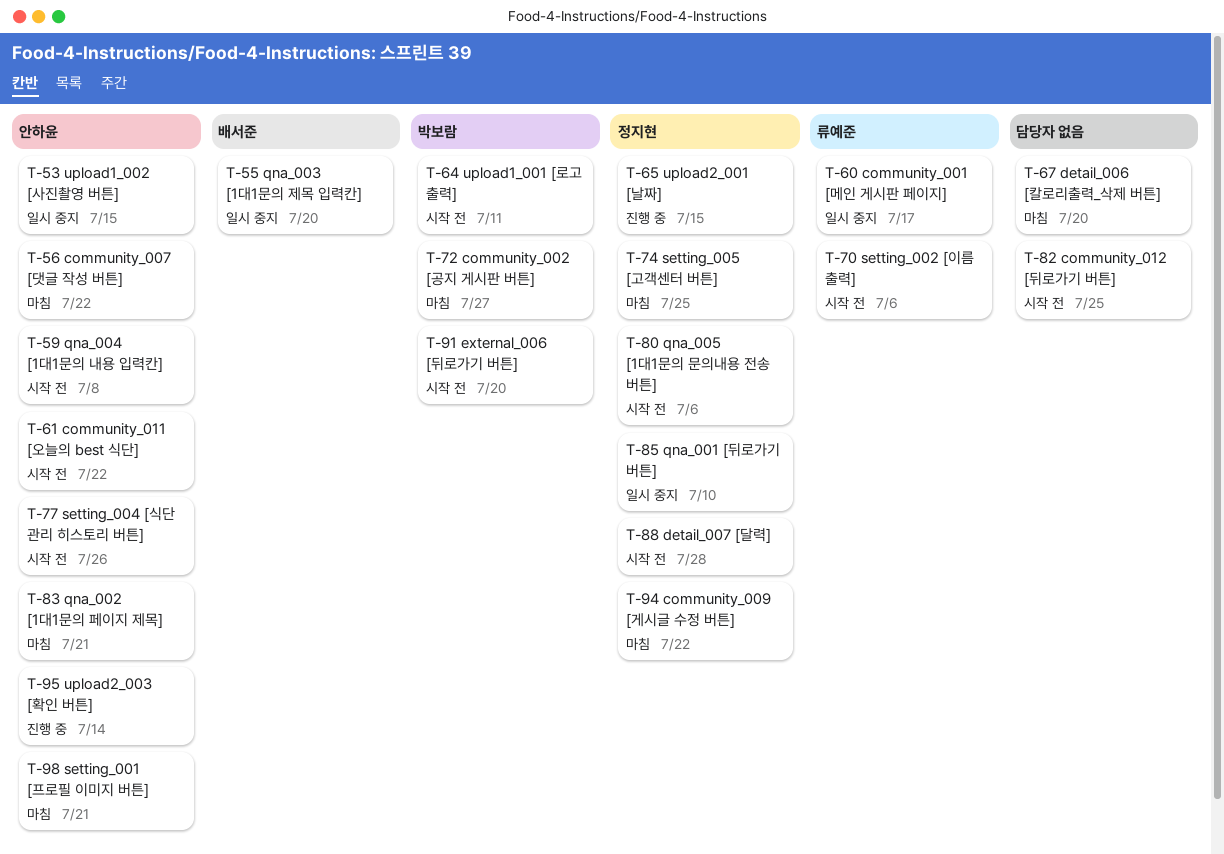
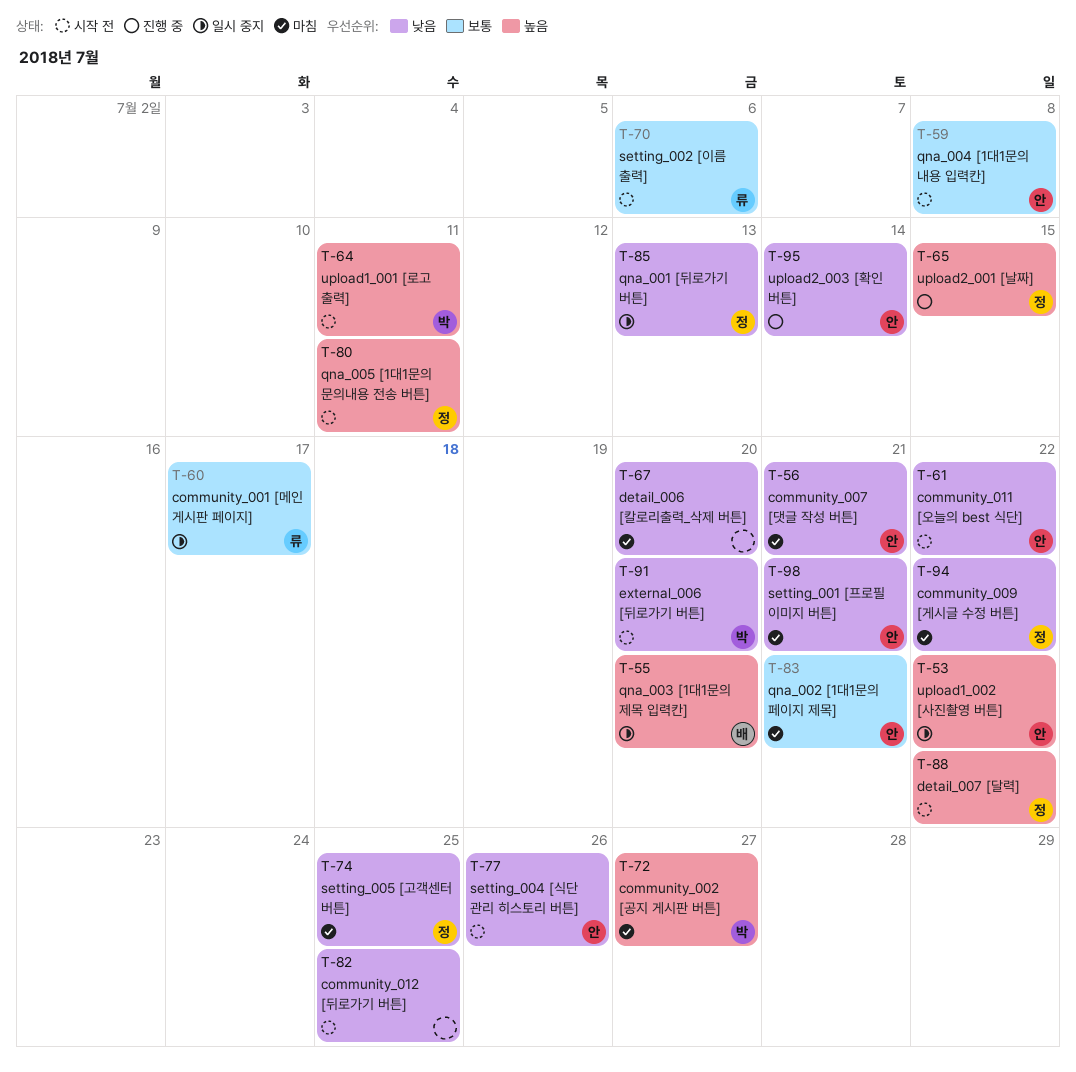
T-53, due: Jul 15 -> Jul 22
T-56, due: Jul 22 -> Jul 21
T-80, due: Jul 6 -> Jul 11
T-85, due: Jul 10 -> Jul 13
T-88, due: Jul 28 -> Jul 22

